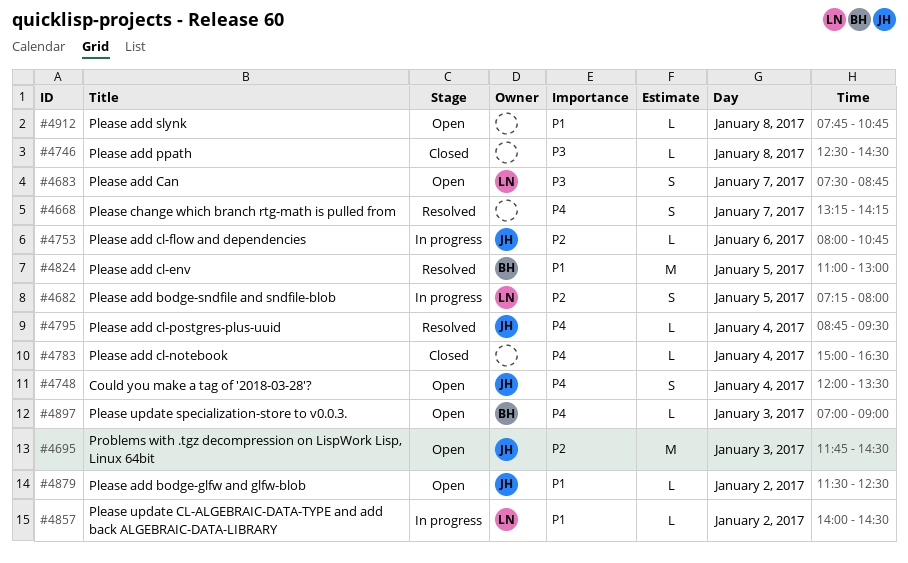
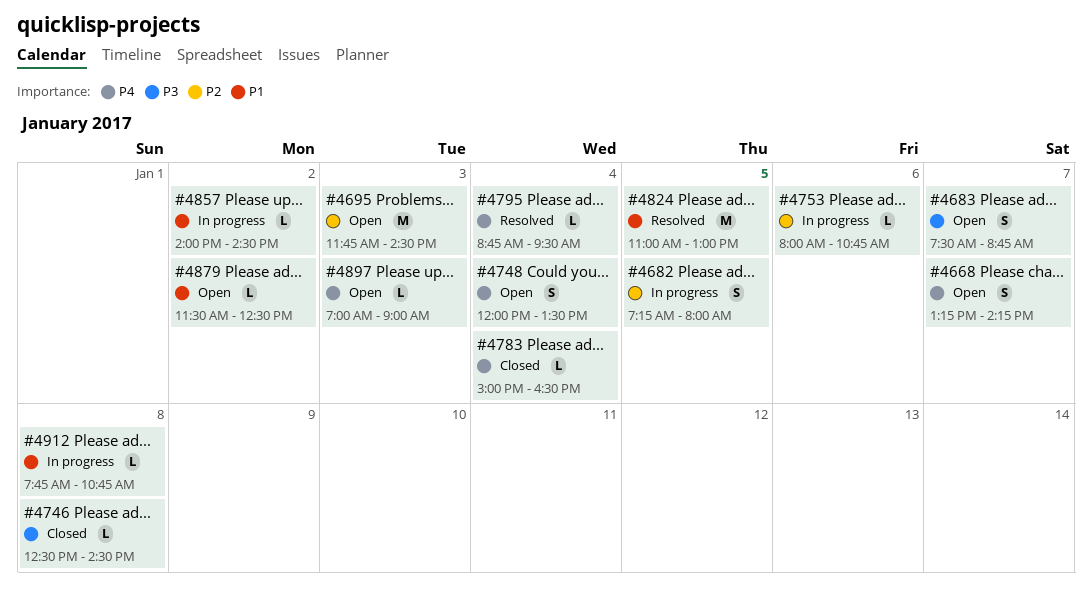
#4668, status: Resolved -> Open
#4912, status: Open -> In progress

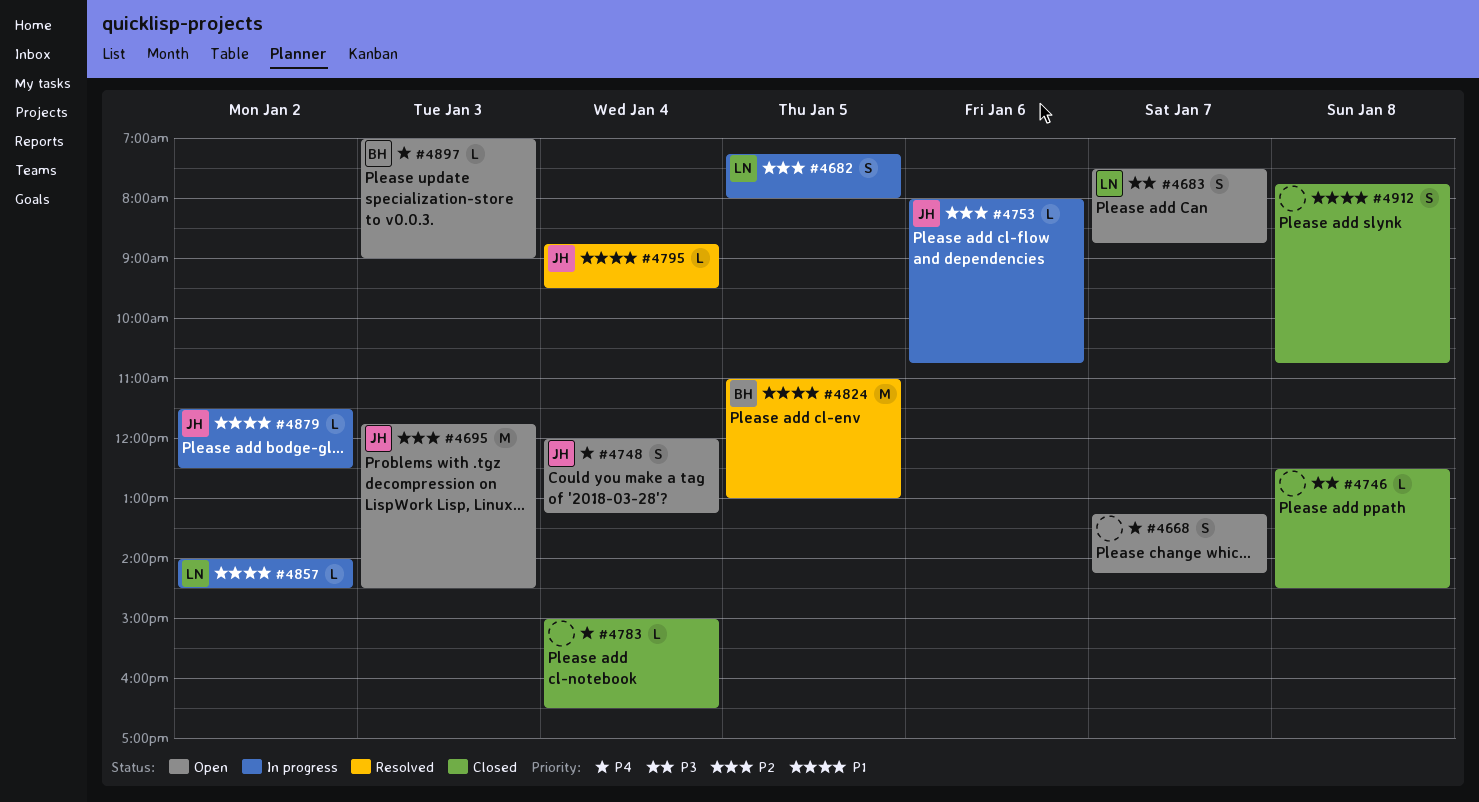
#4748, ends: 13:30 -> 13:15
#4795, priority: P4 -> P1
#4879, status: Open -> In progress
#4912, status: In progress -> Closed
#4912, estimate: L -> S

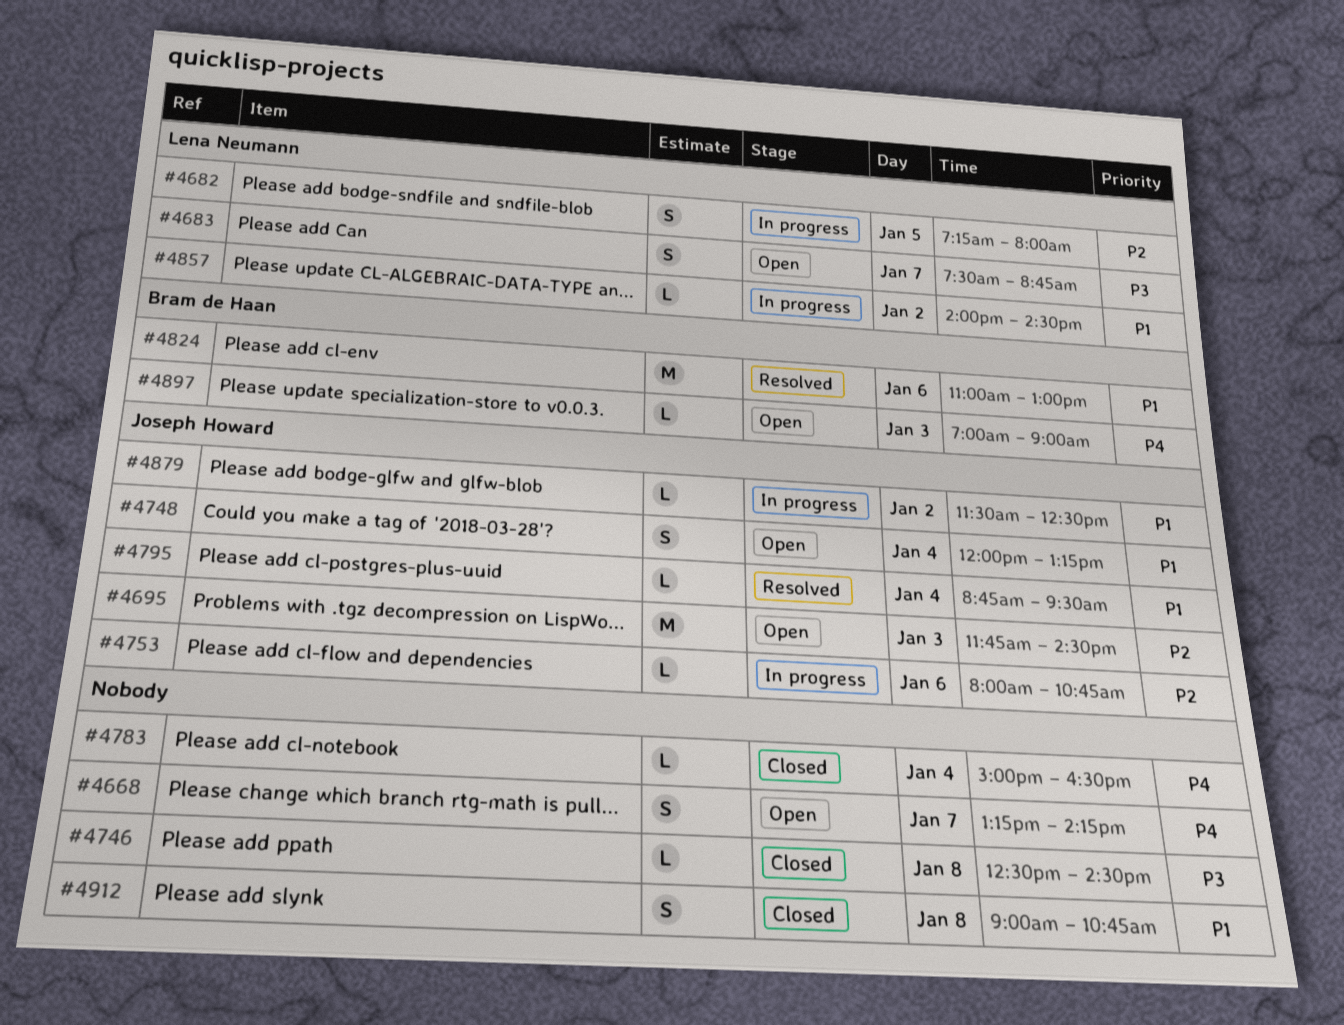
#4748, priority: P4 -> P1
#4824, day: Jan 5 -> Jan 6
#4912, begins: 07:45 -> 09:00

